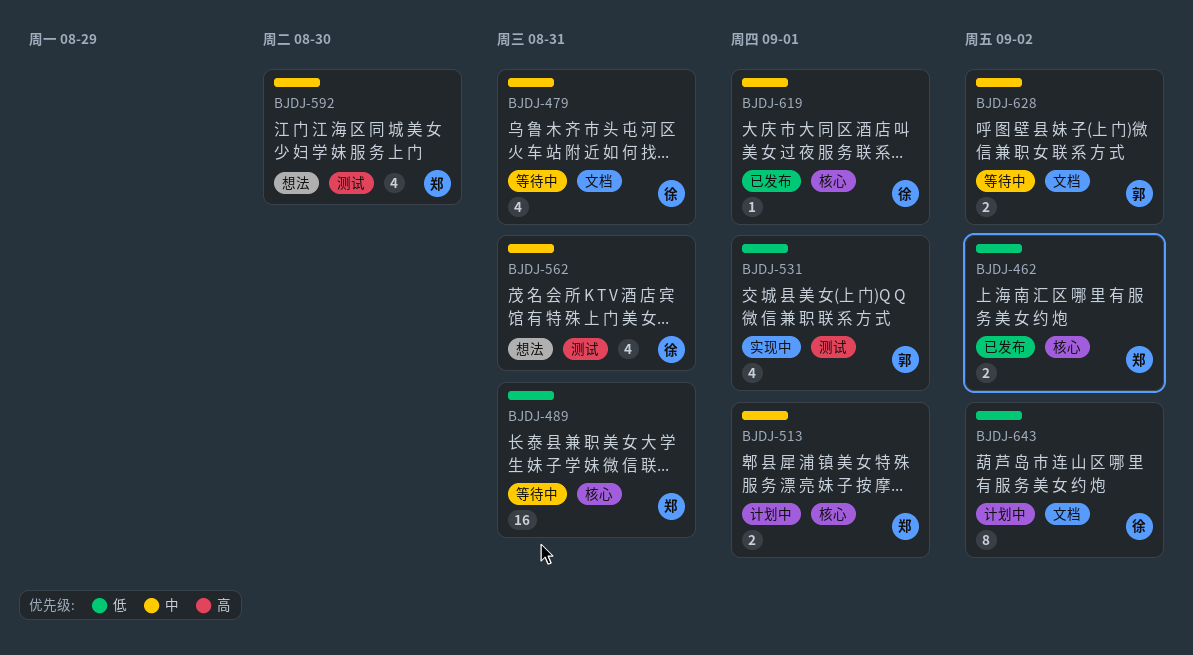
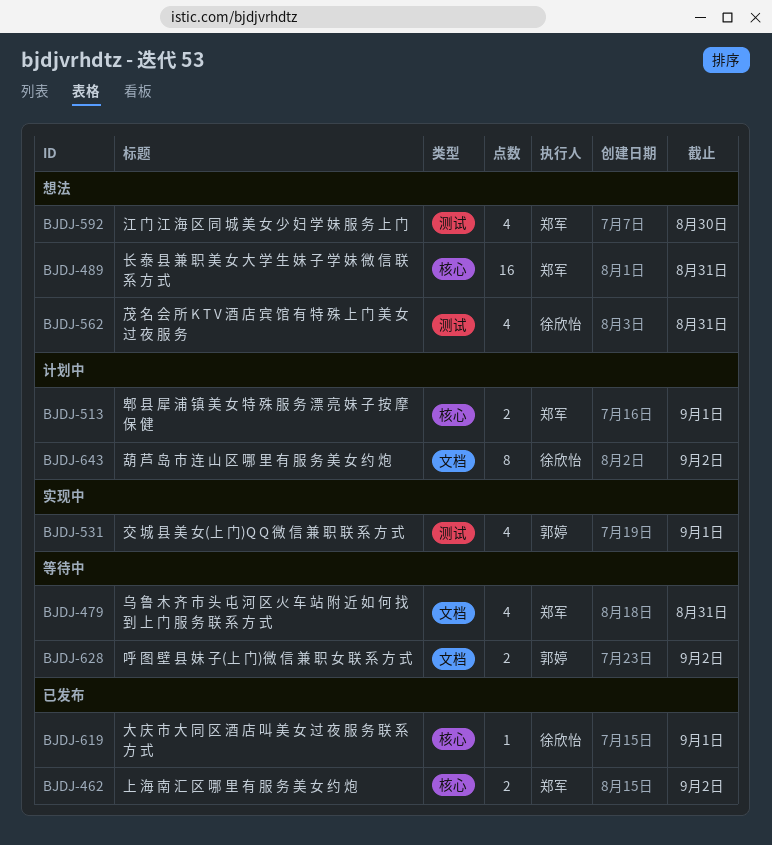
BJDJ-479, owner: 徐欣怡 -> 郑军
BJDJ-489, status: 等待中 -> 想法

